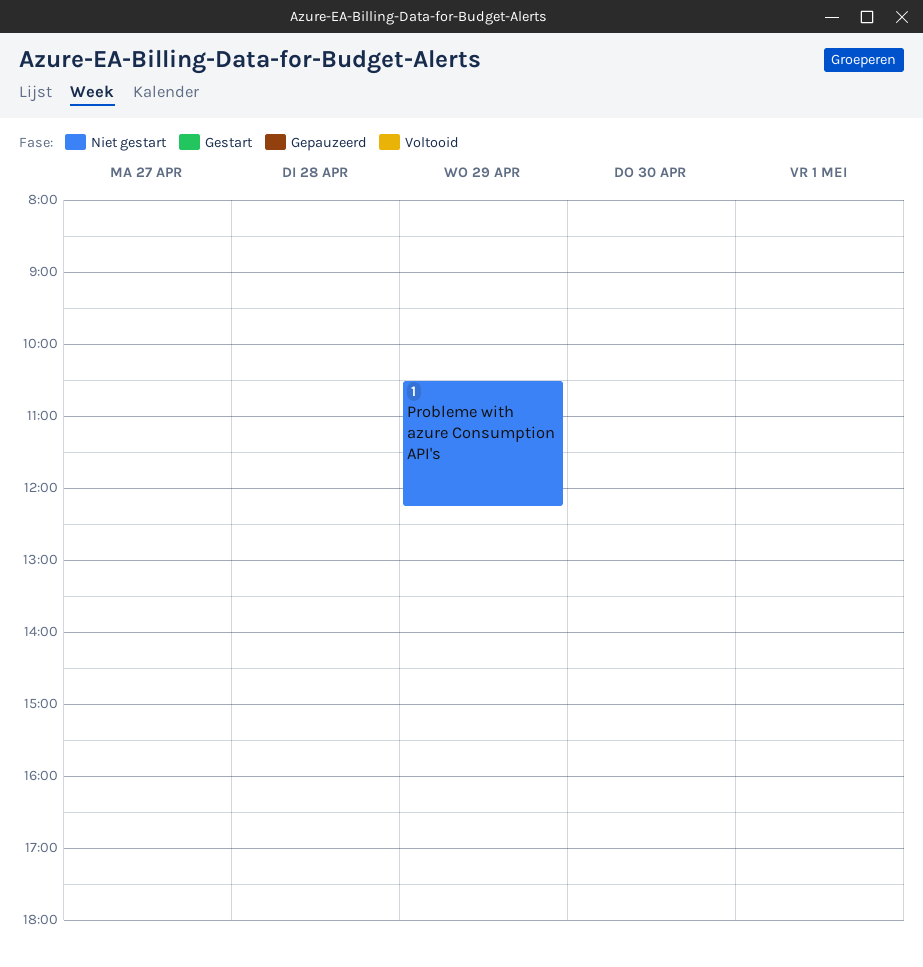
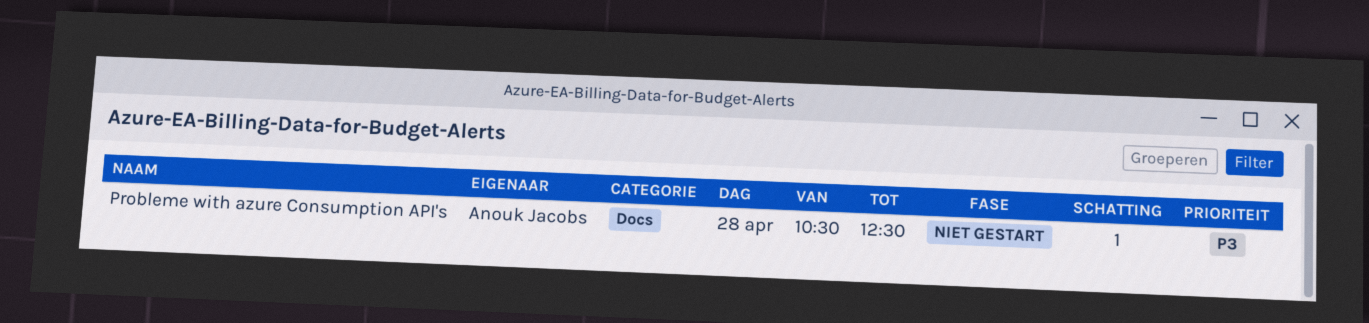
Probleme with azure Consumption API's, day: Apr 29 -> Apr 28
Probleme with azure Consumption API's, ends: 12:15 -> 12:30

